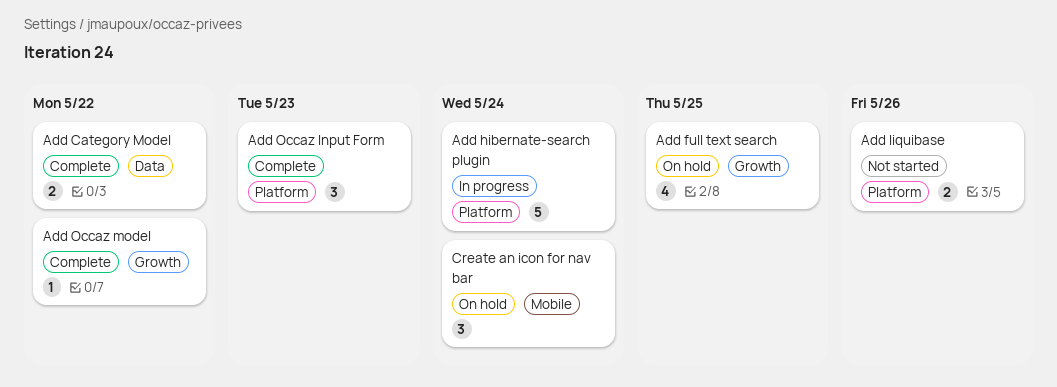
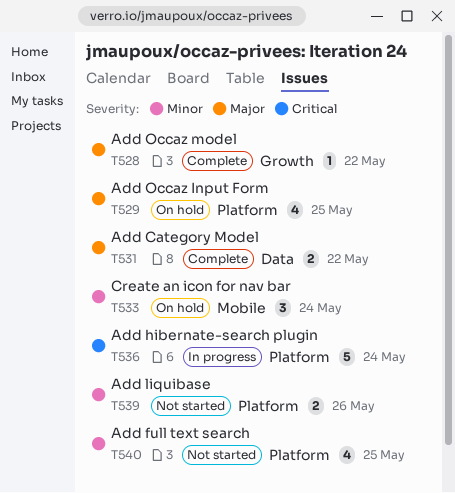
Add full text search, status: On hold -> Not started
Add full text search, label: Growth -> Platform
Add Occaz Input Form, status: Complete -> On hold
Add Occaz Input Form, estimate: 3 -> 4
Add Occaz Input Form, due: May 23 -> May 25

